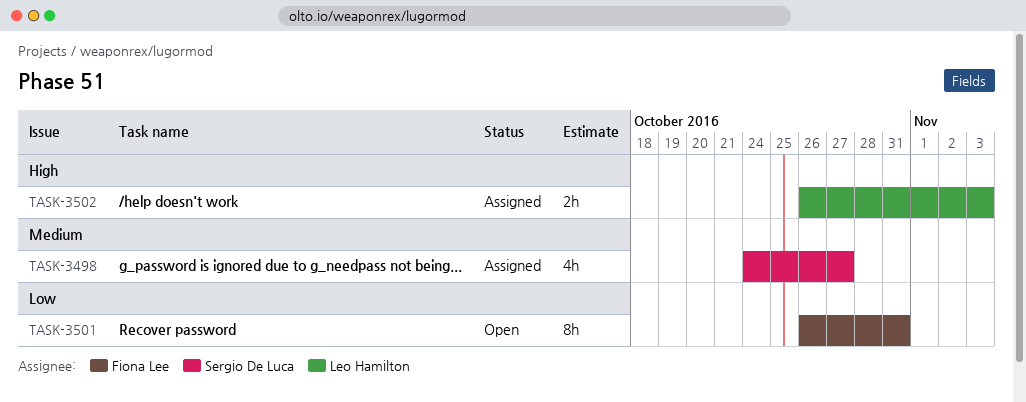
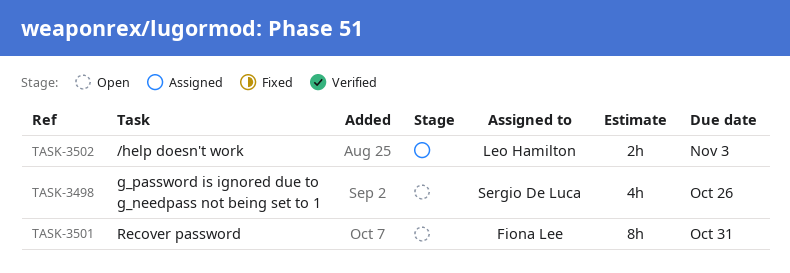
TASK-3498, status: Assigned -> Open
TASK-3498, due: Oct 27 -> Oct 26

